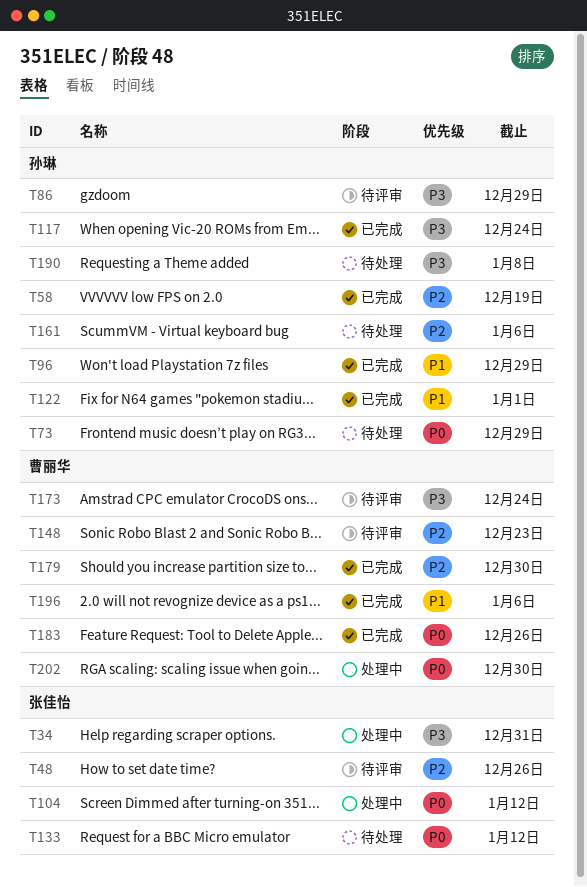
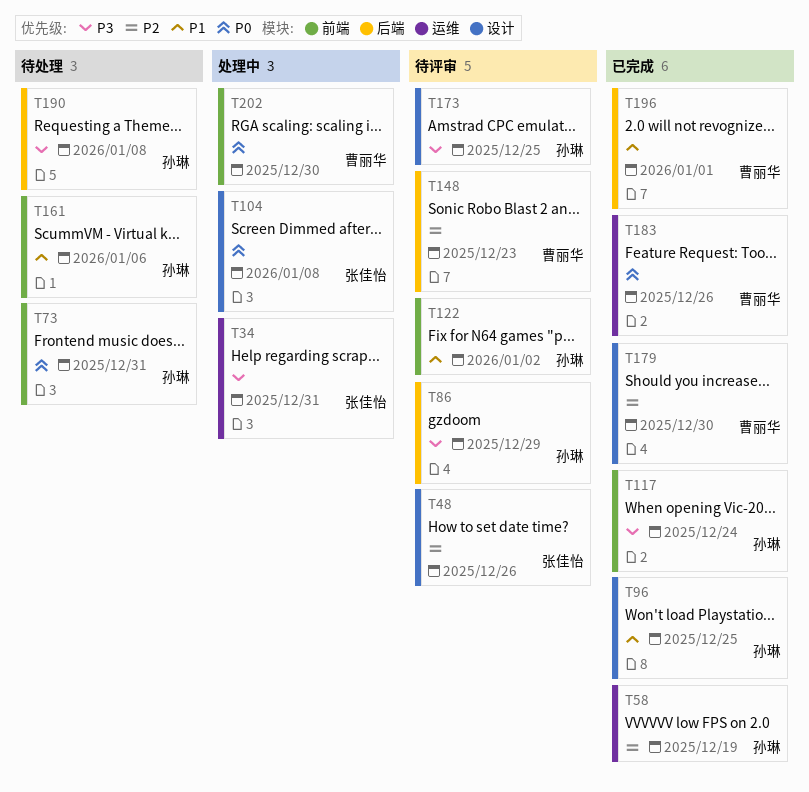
T73, due: Dec 29 -> Dec 31
T96, due: Dec 29 -> Dec 25
T104, due: Jan 12 -> Jan 8
T122, status: 已完成 -> 待评审
T122, due: Jan 1 -> Jan 2
T133: present -> none
T161, priority: P2 -> P1
T173, owner: 曹丽华 -> 孙琳
T173, due: Dec 24 -> Dec 25
T196, due: Jan 6 -> Jan 1

